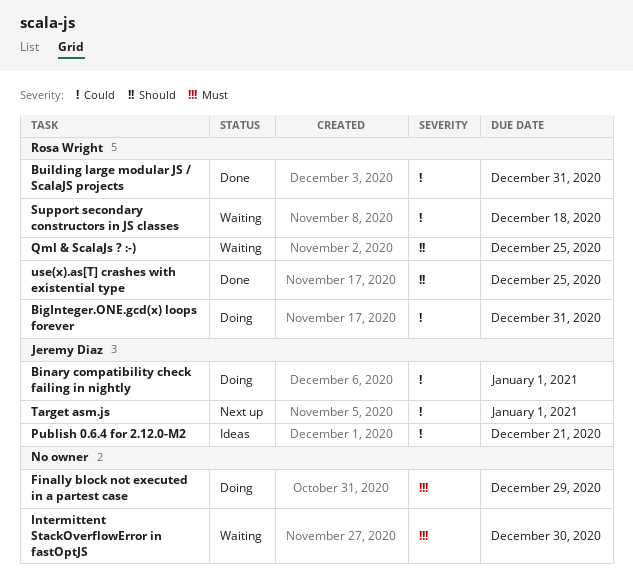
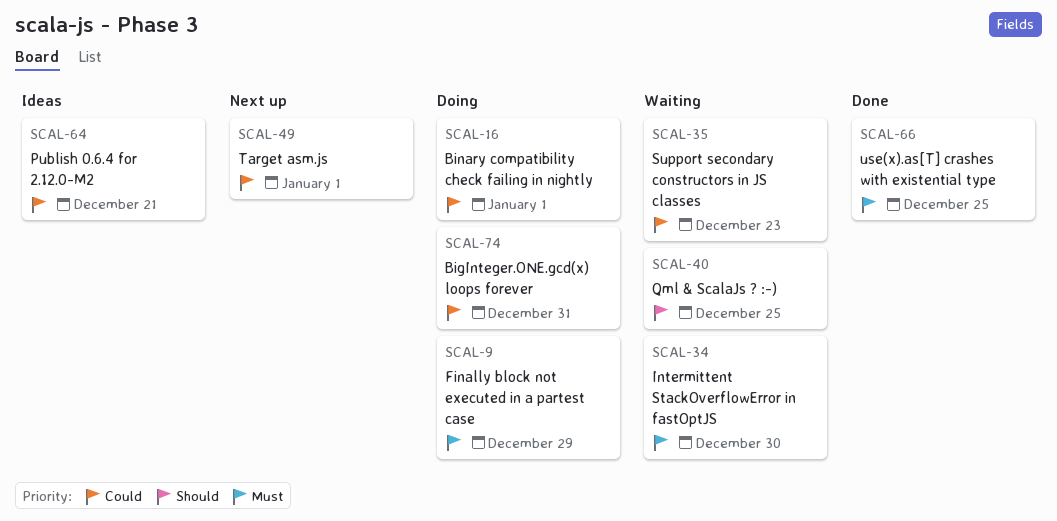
Building large modular JS / ScalaJS projects: present -> none
Support secondary constructors in JS classes, due: Dec 18 -> Dec 23
use(x).as[T] crashes with existential type, priority: Should -> Must

